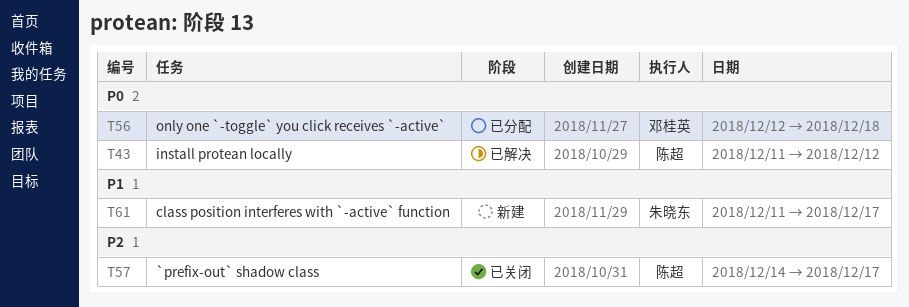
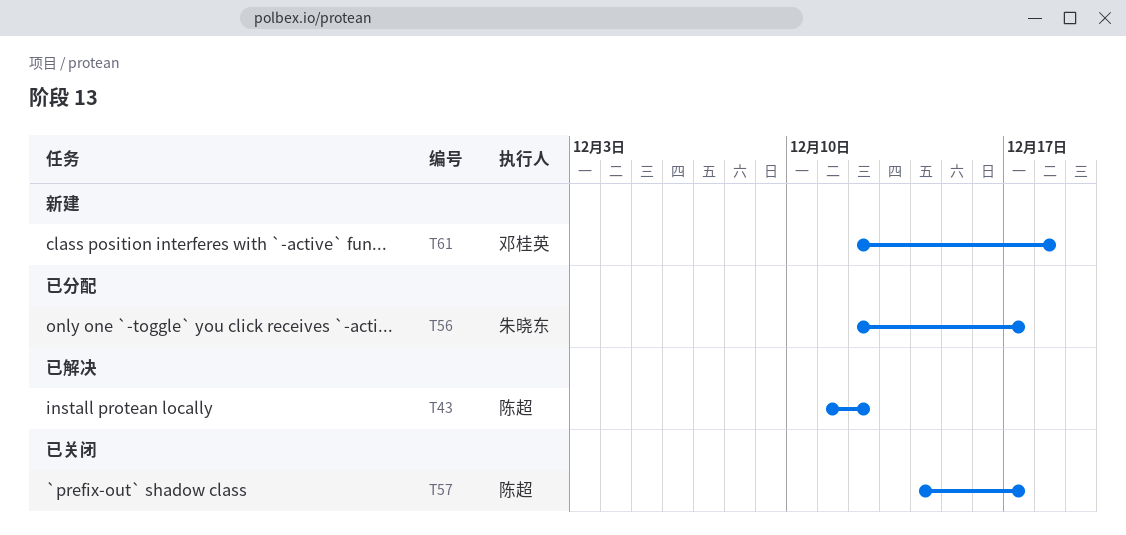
T56, owner: 邓桂英 -> 朱晓东
T56, due: Dec 18 -> Dec 17
T61, owner: 朱晓东 -> 邓桂英
T61, start: Dec 11 -> Dec 12
T61, due: Dec 17 -> Dec 18

